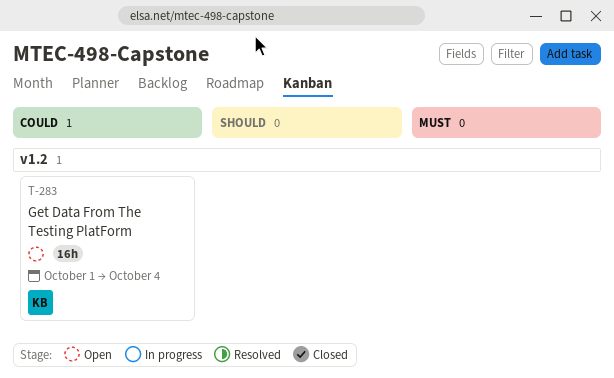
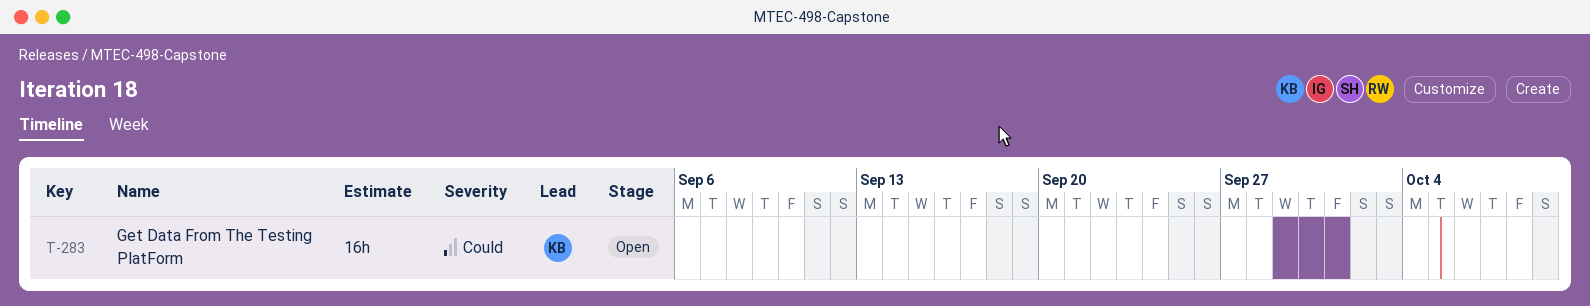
T-283, start: Oct 1 -> Sep 29
T-283, due: Oct 4 -> Oct 1

